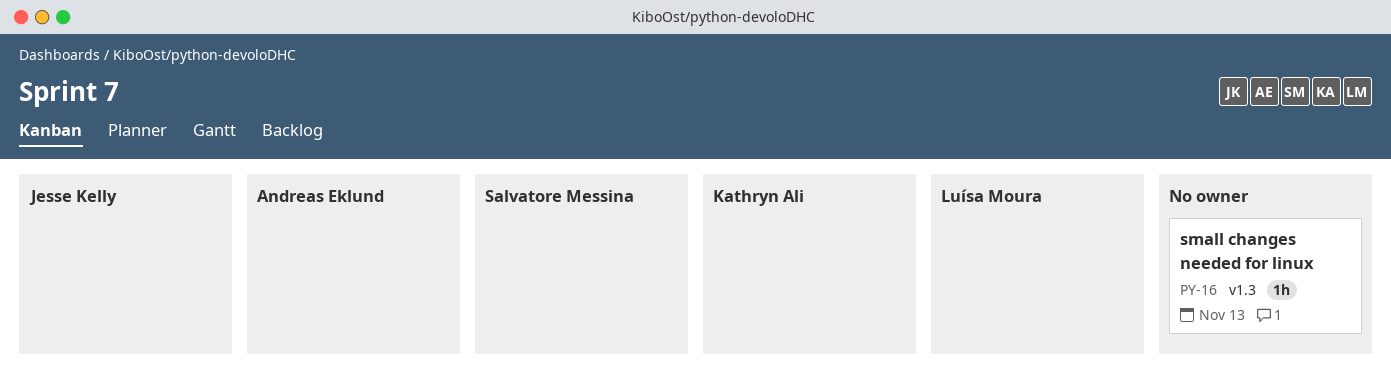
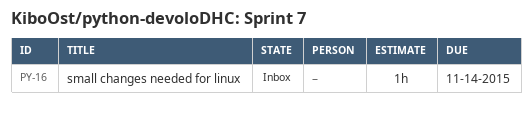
PY-16, due: Nov 13 -> Nov 14

